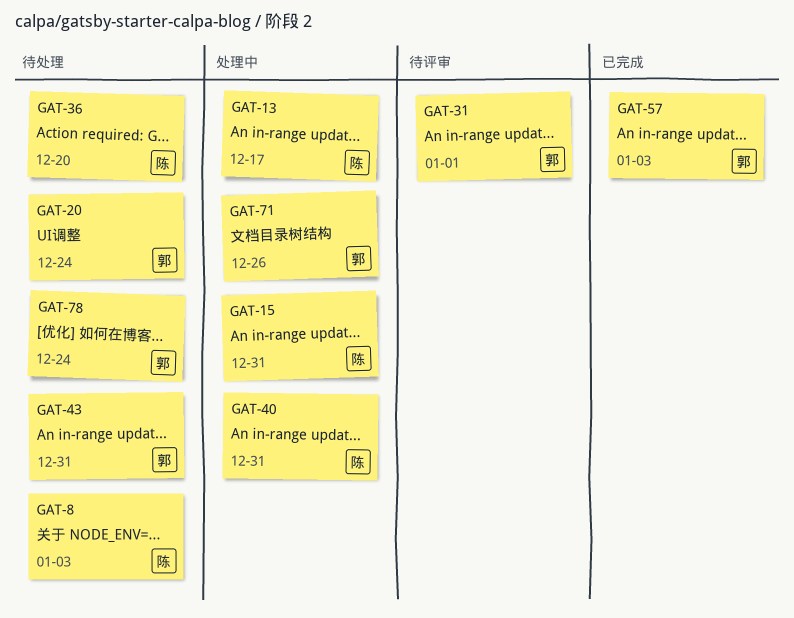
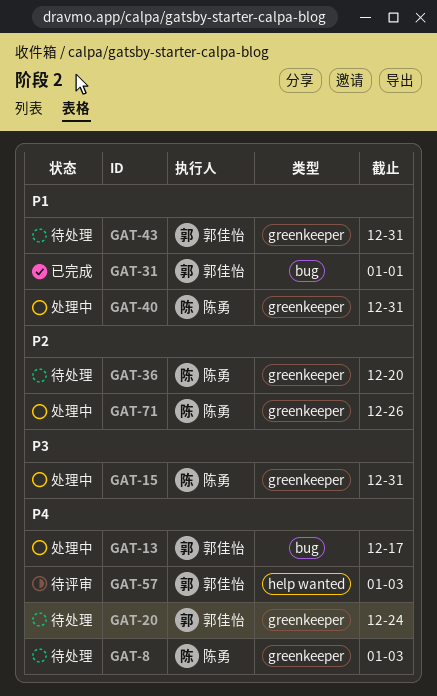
GAT-13, owner: 陈勇 -> 郭佳怡
GAT-31, status: 待评审 -> 已完成
GAT-57, status: 已完成 -> 待评审
GAT-71, owner: 郭佳怡 -> 陈勇
GAT-78: present -> none

